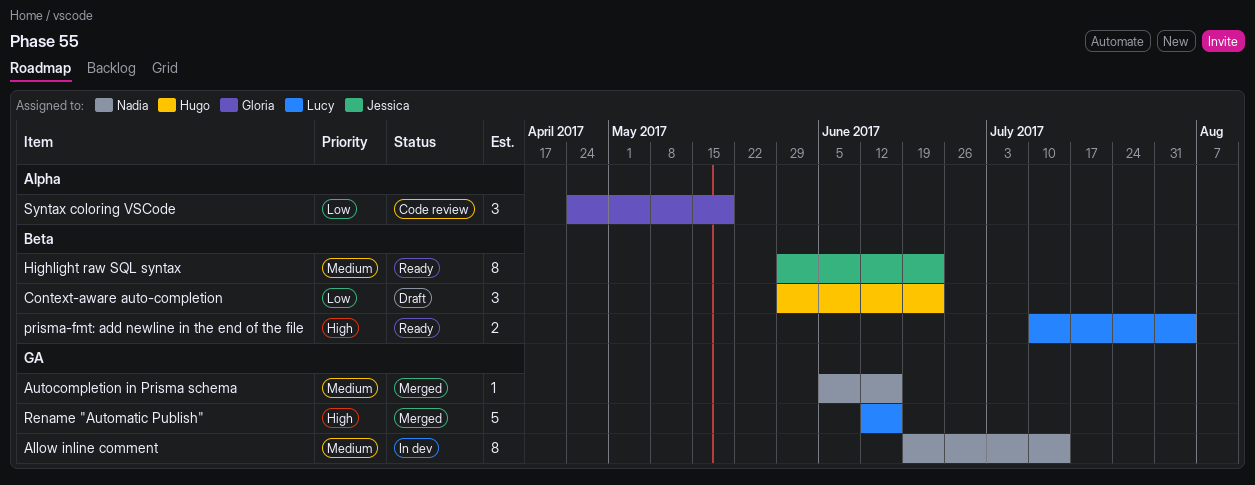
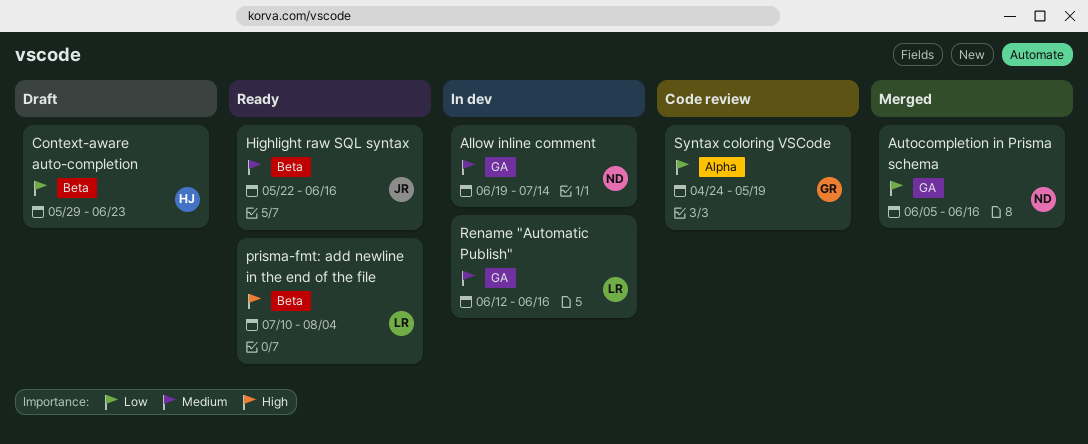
Autocompletion in Prisma schema, priority: Medium -> Low
Highlight raw SQL syntax, start: May 29 -> May 22
Highlight raw SQL syntax, due: Jun 23 -> Jun 16
Rename "Automatic Publish", status: Merged -> In dev
Rename "Automatic Publish", priority: High -> Medium

